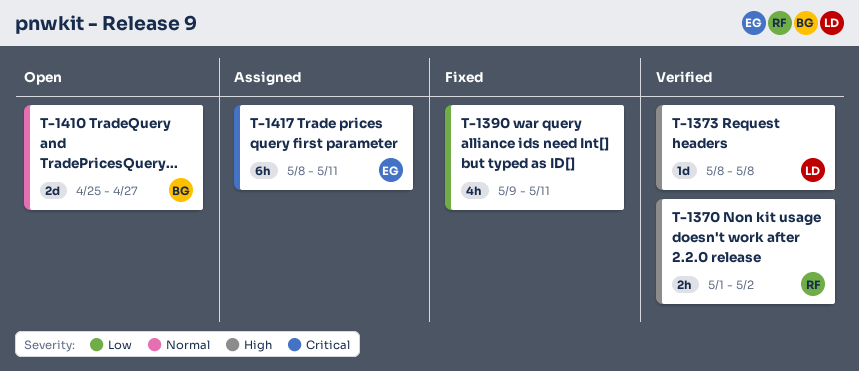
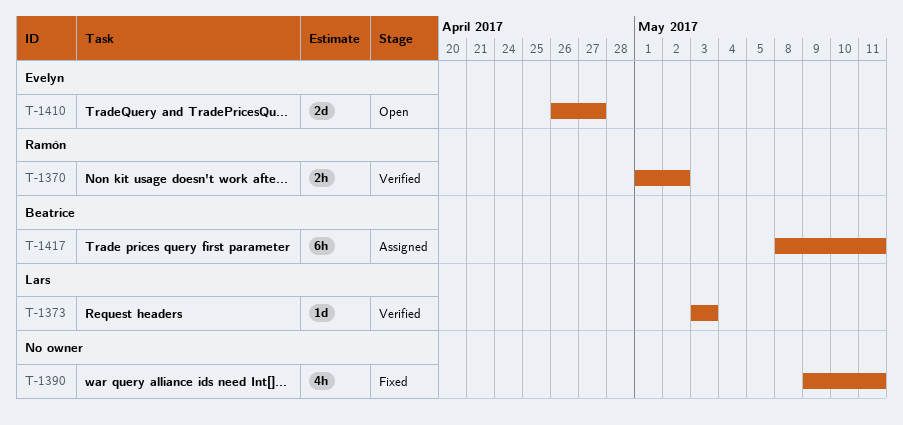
T-1373, start: May 8 -> May 3
T-1373, due: May 8 -> May 3
T-1410, owner: Beatrice -> Evelyn
T-1410, start: Apr 25 -> Apr 26
T-1417, owner: Evelyn -> Beatrice

